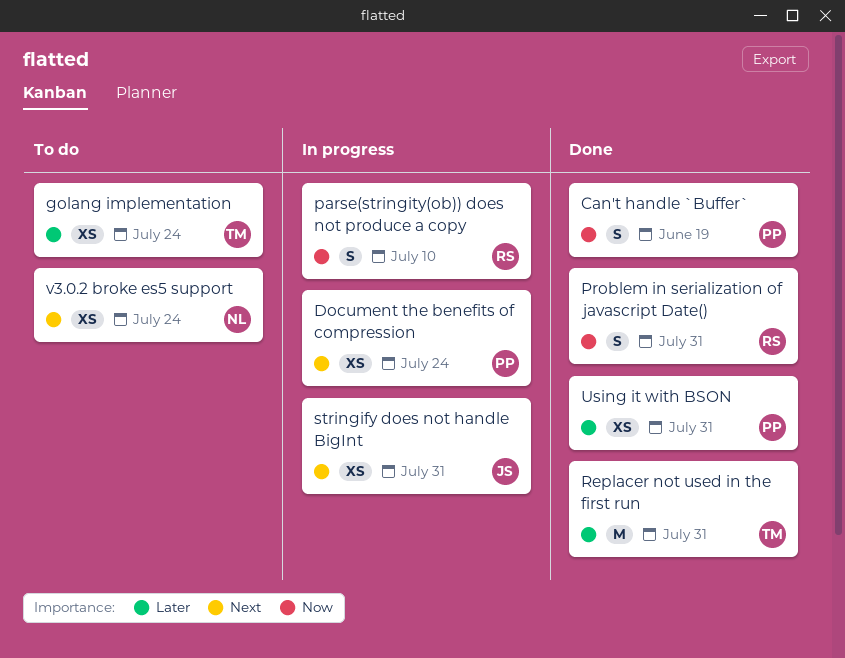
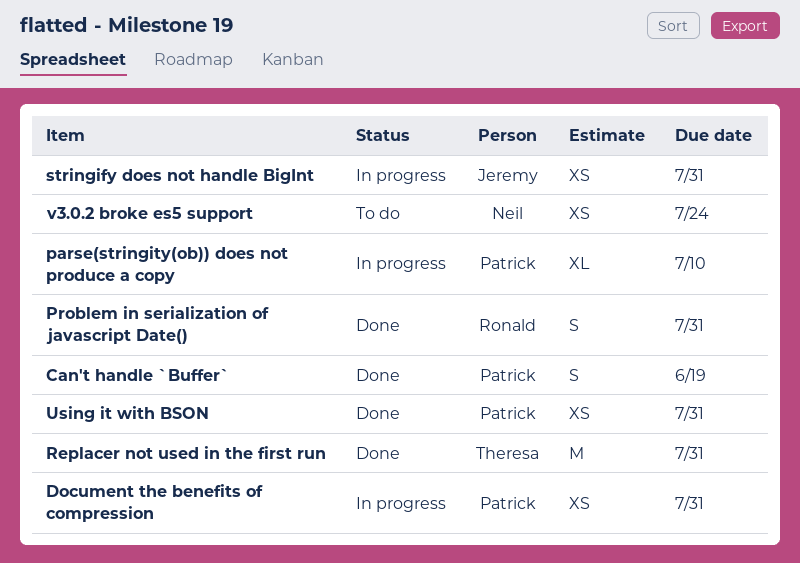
Document the benefits of compression, due: Jul 24 -> Jul 31
golang implementation: present -> none
parse(stringity(ob)) does not produce a copy, owner: Ronald -> Patrick
parse(stringity(ob)) does not produce a copy, estimate: S -> XL

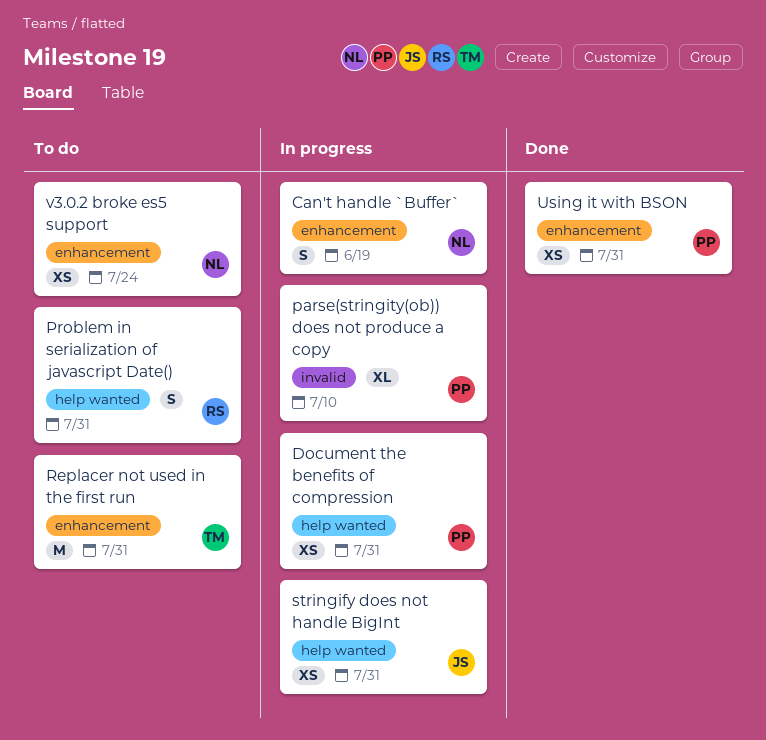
Can't handle `Buffer`, status: Done -> In progress
Can't handle `Buffer`, owner: Patrick -> Neil
Problem in serialization of javascript Date(), status: Done -> To do
Replacer not used in the first run, status: Done -> To do

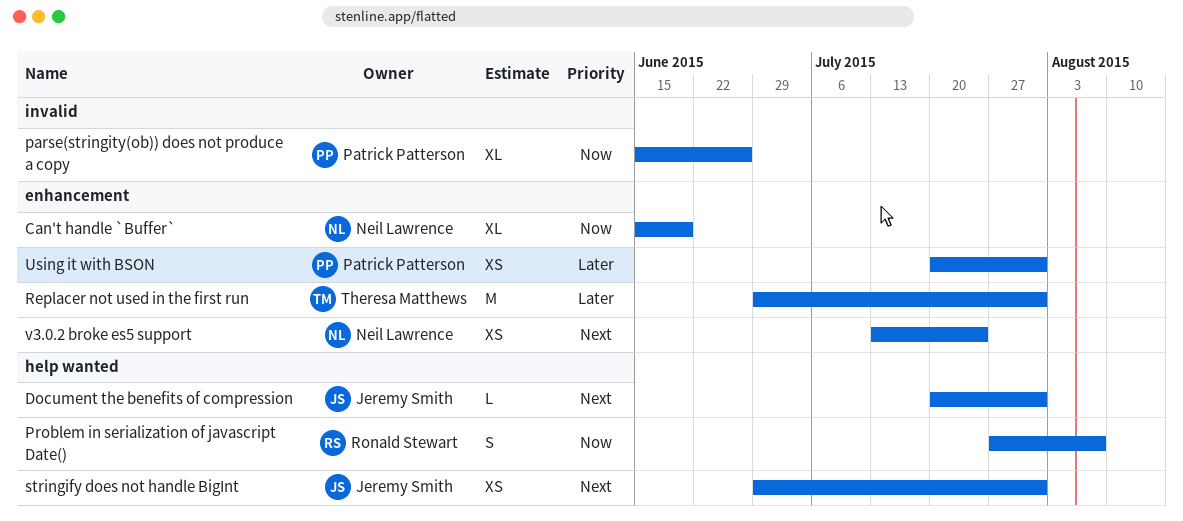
Can't handle `Buffer`, estimate: S -> XL
Document the benefits of compression, owner: Patrick Patterson -> Jeremy Smith
Document the benefits of compression, estimate: XS -> L
parse(stringity(ob)) does not produce a copy, due: Jul 10 -> Jun 26
Problem in serialization of javascript Date(), due: Jul 31 -> Aug 7

